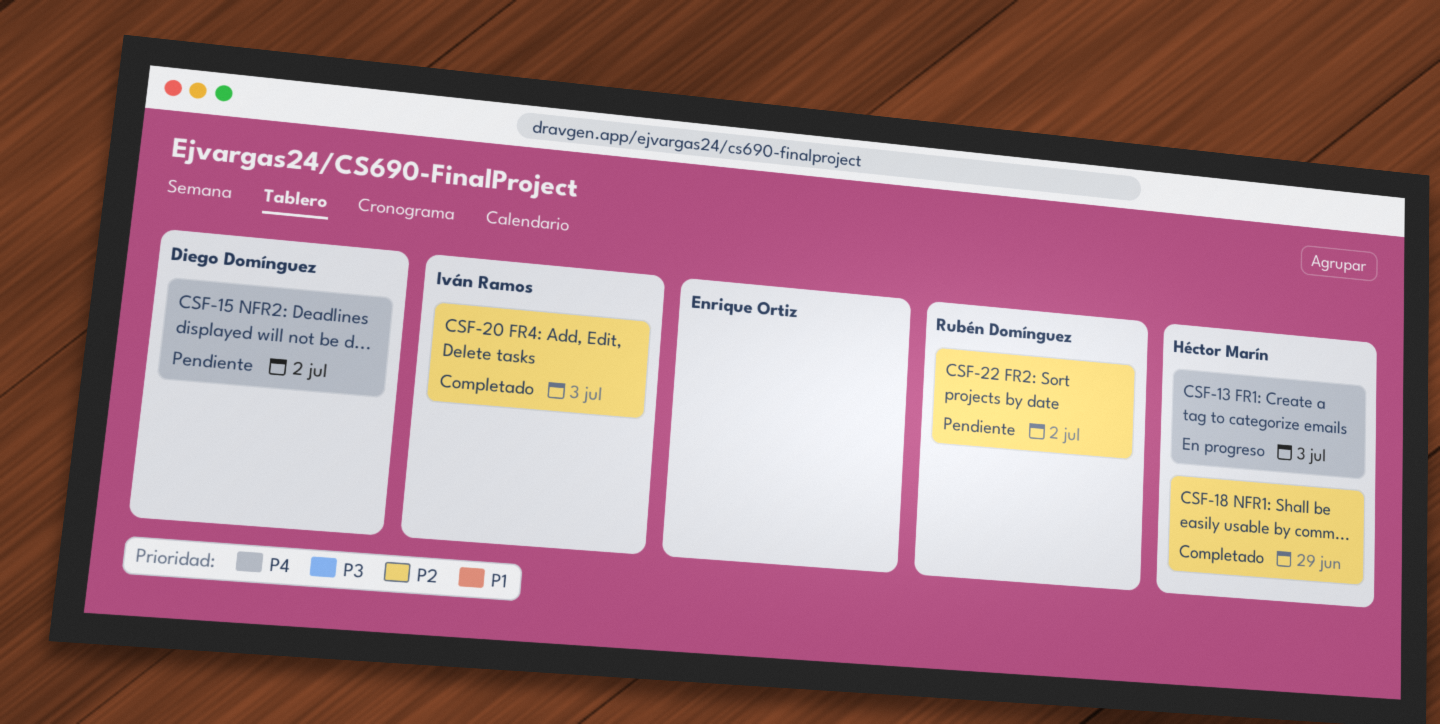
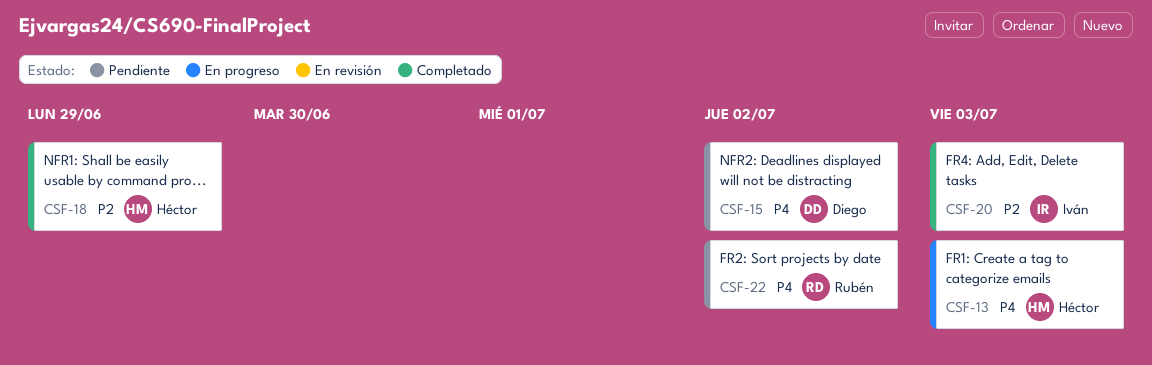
CSF-22, priority: P2 -> P4

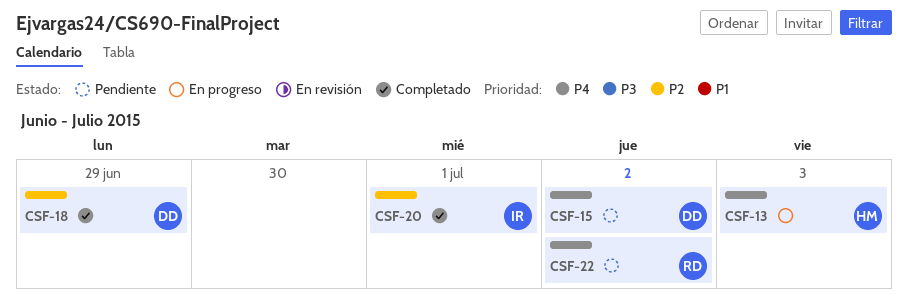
CSF-18, owner: Héctor -> Diego
CSF-20, due: Jul 3 -> Jul 1

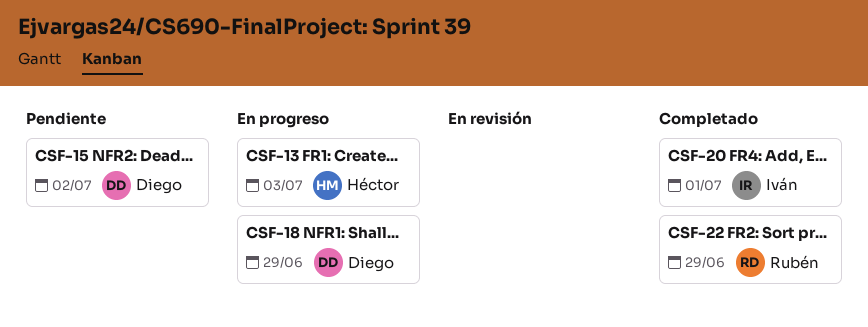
CSF-18, status: Completado -> En progreso
CSF-22, status: Pendiente -> Completado
CSF-22, due: Jul 2 -> Jun 29

